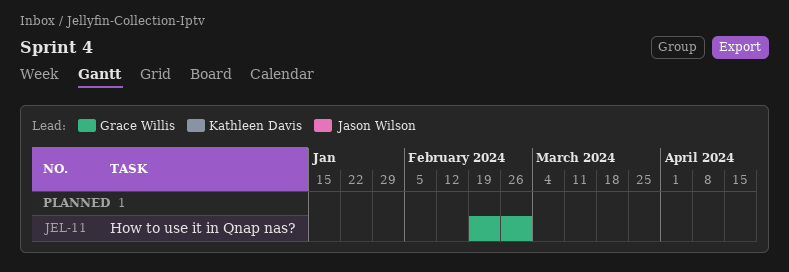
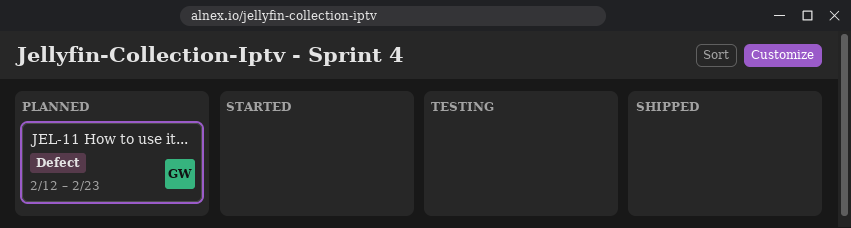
JEL-11, start: Feb 19 -> Feb 12
JEL-11, due: Mar 1 -> Feb 23

